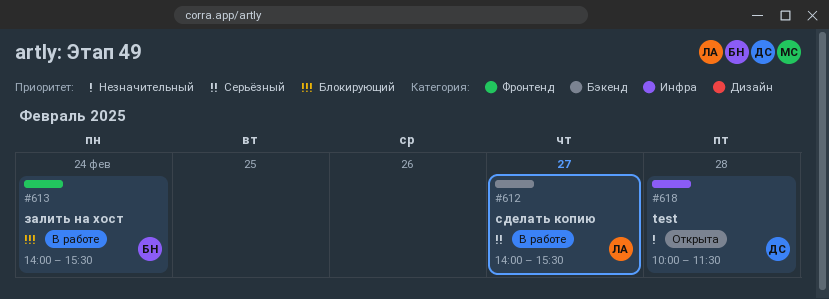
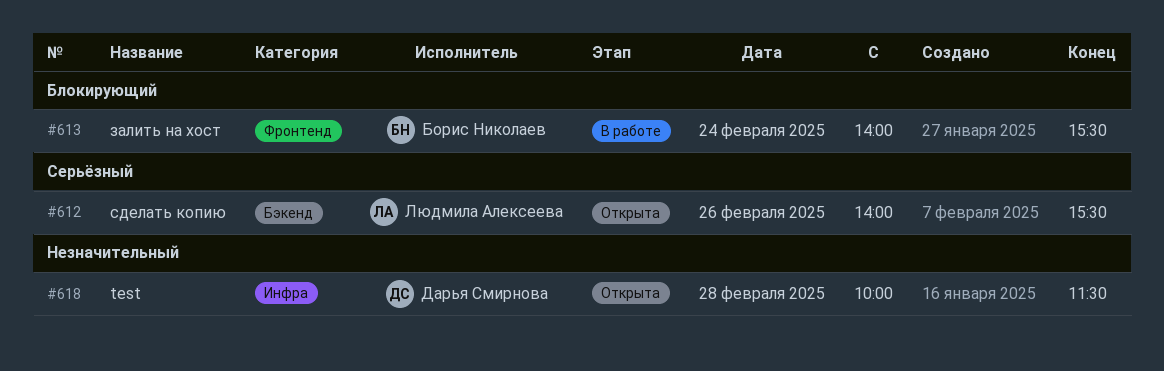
#612, status: В работе -> Открыта
#612, day: Feb 27 -> Feb 26

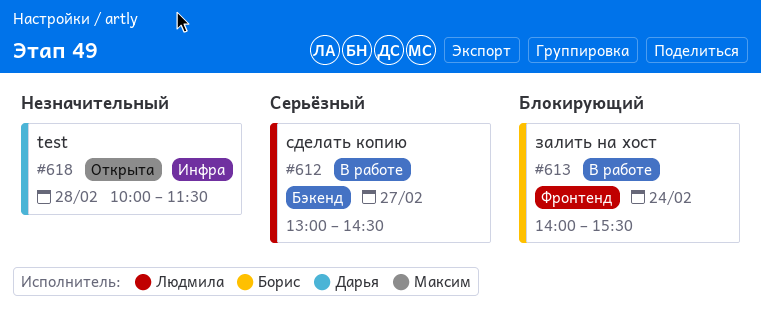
#612, status: Открыта -> В работе
#612, day: Feb 26 -> Feb 27
#612, begins: 14:00 -> 13:00
#612, ends: 15:30 -> 14:30

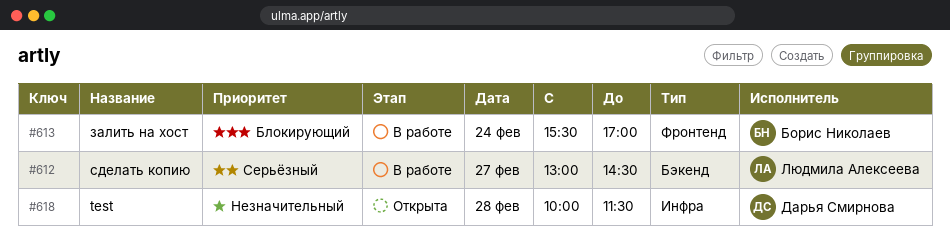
#613, begins: 14:00 -> 15:30
#613, ends: 15:30 -> 17:00

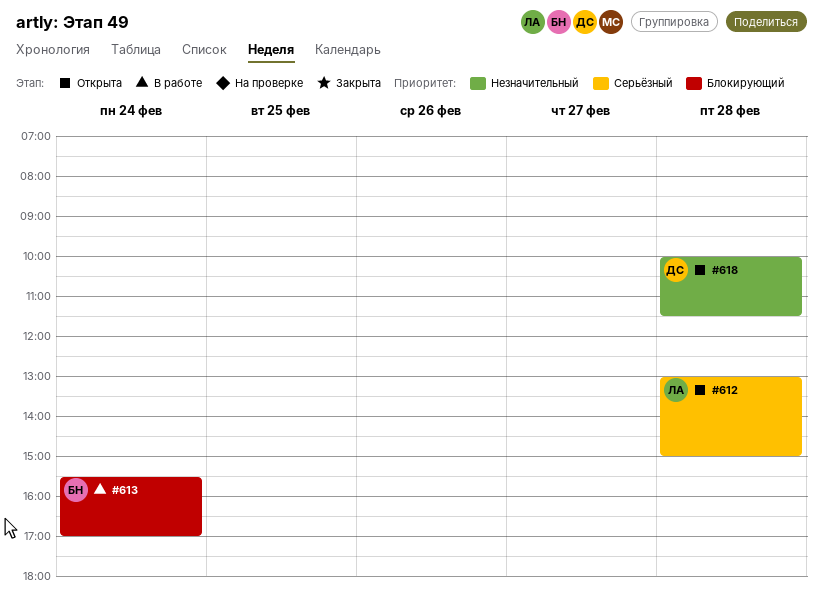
#612, status: В работе -> Открыта
#612, day: Feb 27 -> Feb 28
#612, ends: 14:30 -> 15:00

